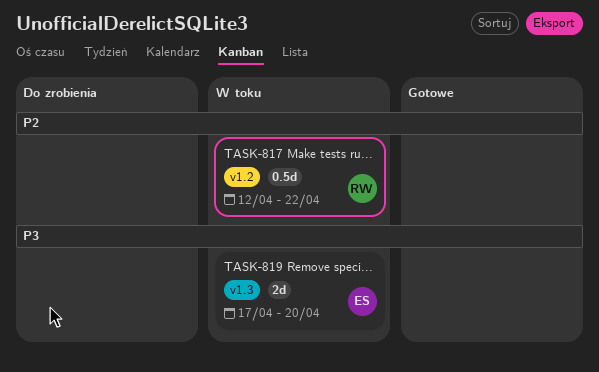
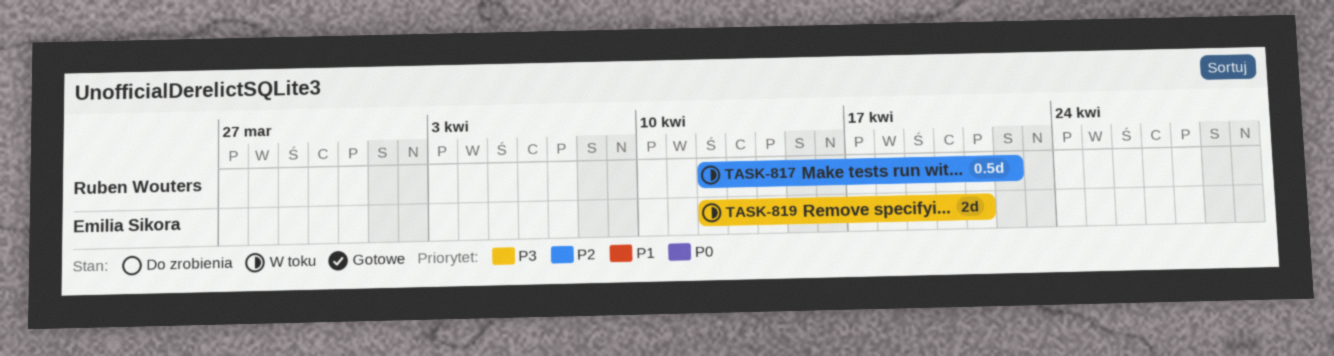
TASK-819, start: Apr 17 -> Apr 12
TASK-819, due: Apr 20 -> Apr 21

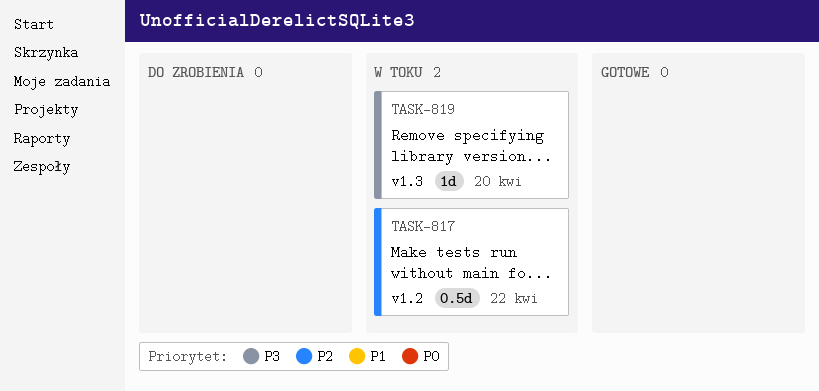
TASK-819, estimate: 2d -> 1d
TASK-819, due: Apr 21 -> Apr 20

